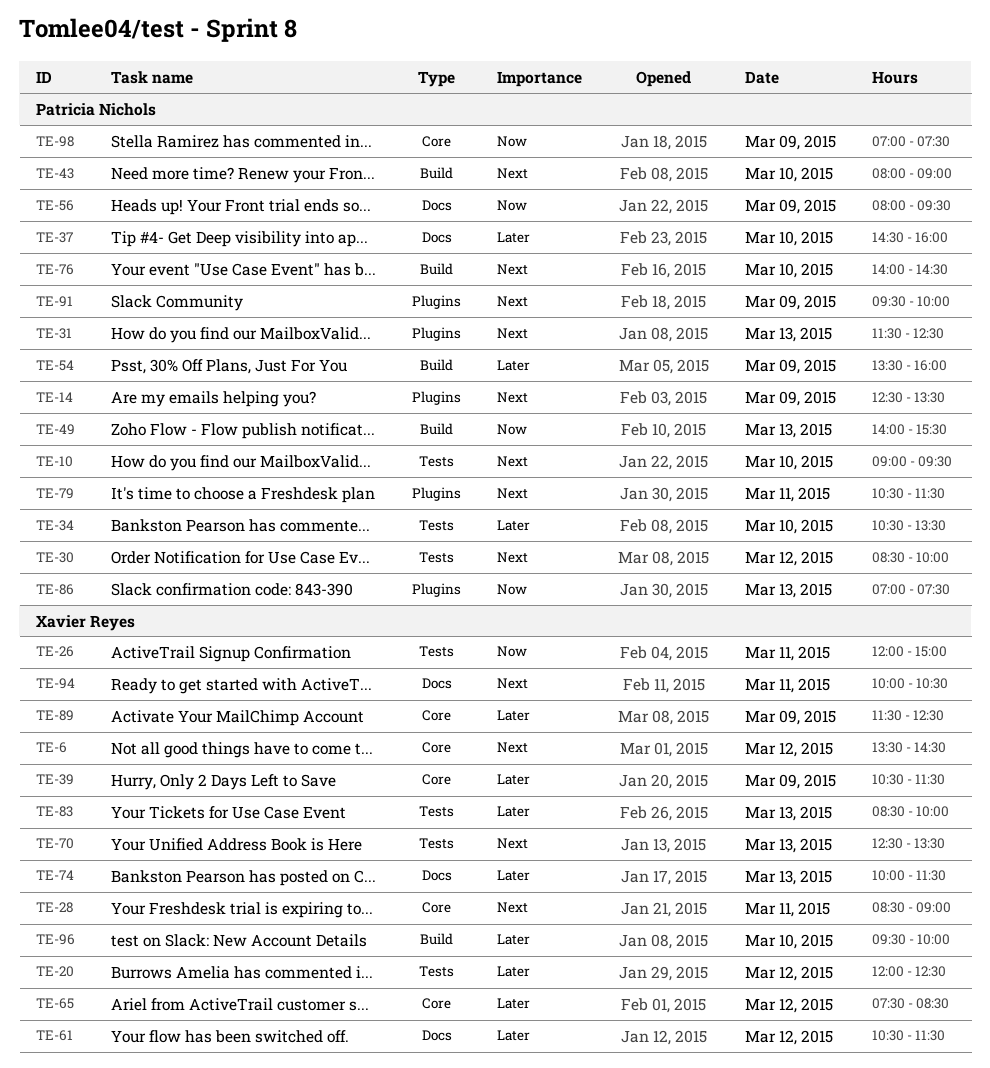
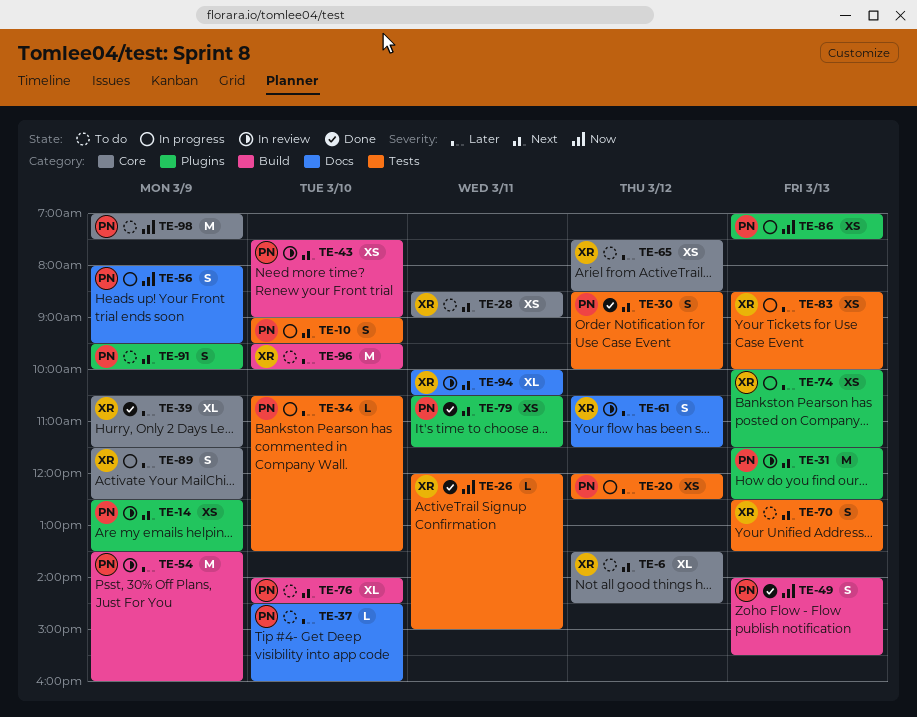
TE-20, owner: Xavier Reyes -> Patricia Nichols
TE-43, begins: 08:00 -> 07:30
TE-74, label: Docs -> Plugins

